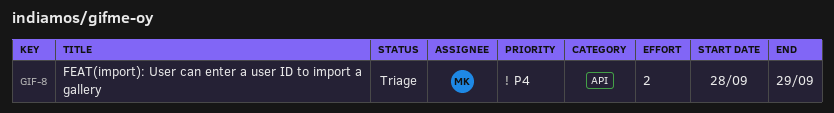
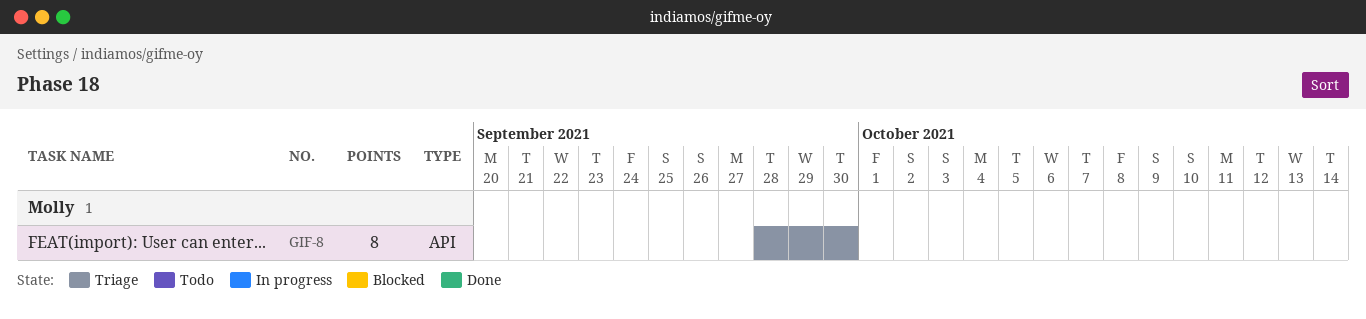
GIF-8, estimate: 2 -> 8
GIF-8, due: Sep 29 -> Sep 30

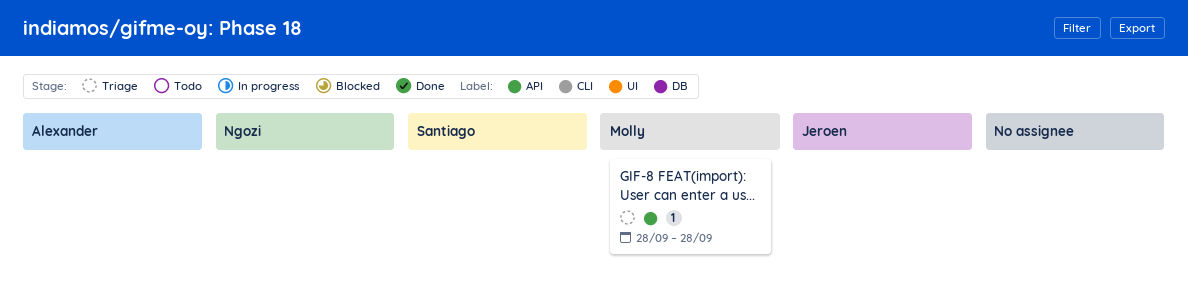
GIF-8, estimate: 8 -> 1
GIF-8, due: Sep 30 -> Sep 28

